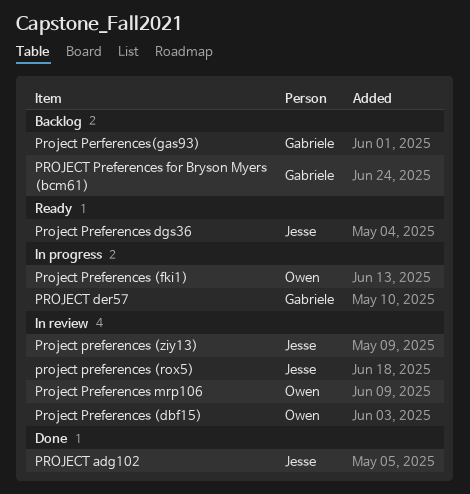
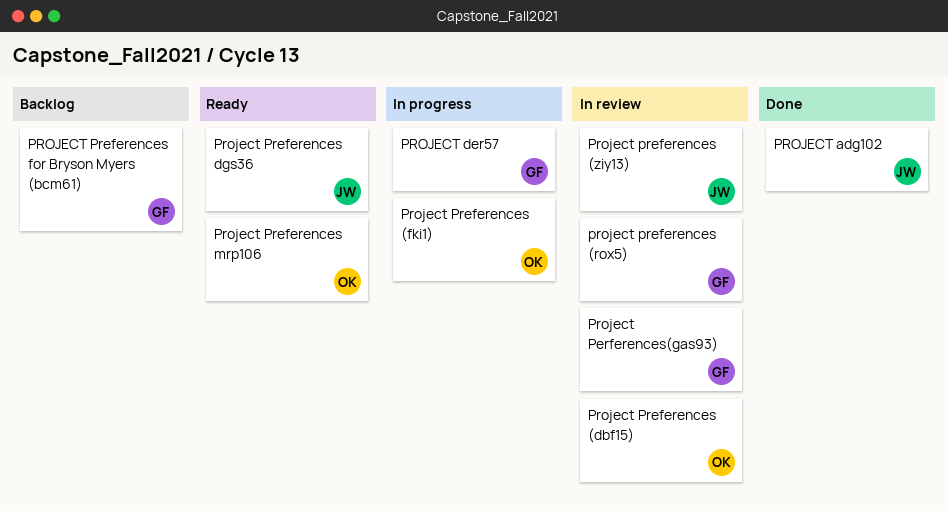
Project Perferences(gas93), status: Backlog -> In review
project preferences (rox5), owner: Jesse -> Gabriele
Project Preferences mrp106, status: In review -> Ready

